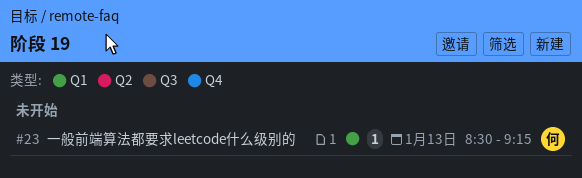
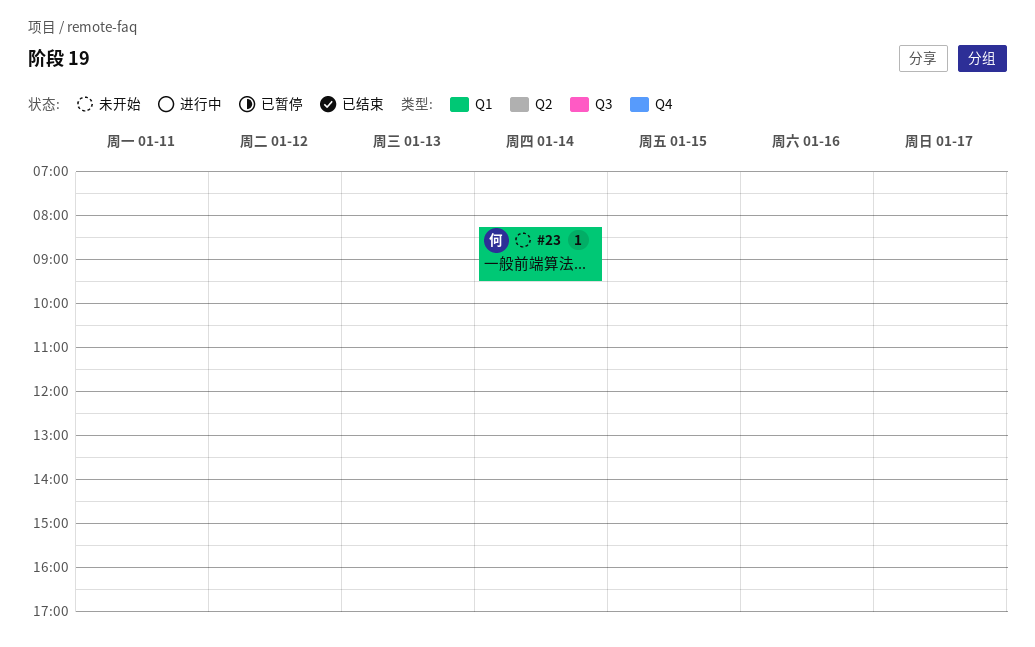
#23, day: Jan 13 -> Jan 14
#23, begins: 08:30 -> 08:15
#23, ends: 09:15 -> 09:30

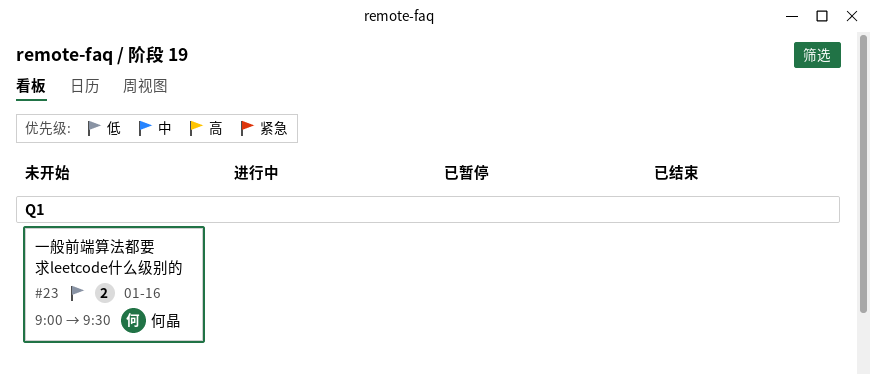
#23, estimate: 1 -> 2
#23, day: Jan 14 -> Jan 16
#23, begins: 08:15 -> 09:00

